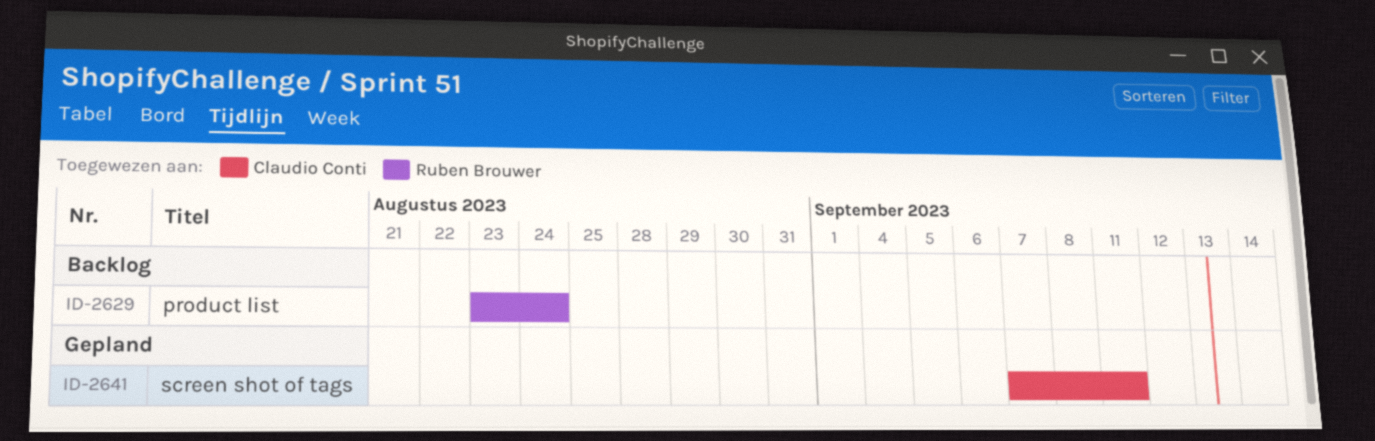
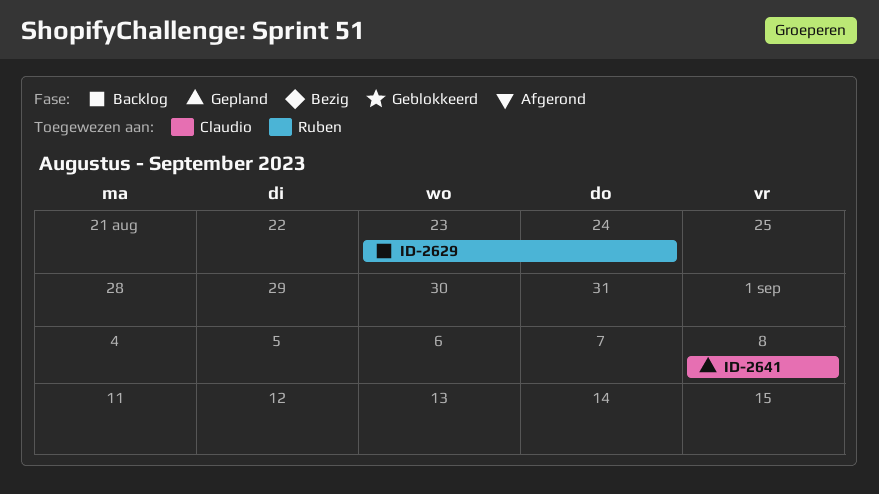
ID-2641, start: Sep 7 -> Sep 8
ID-2641, due: Sep 11 -> Sep 8

